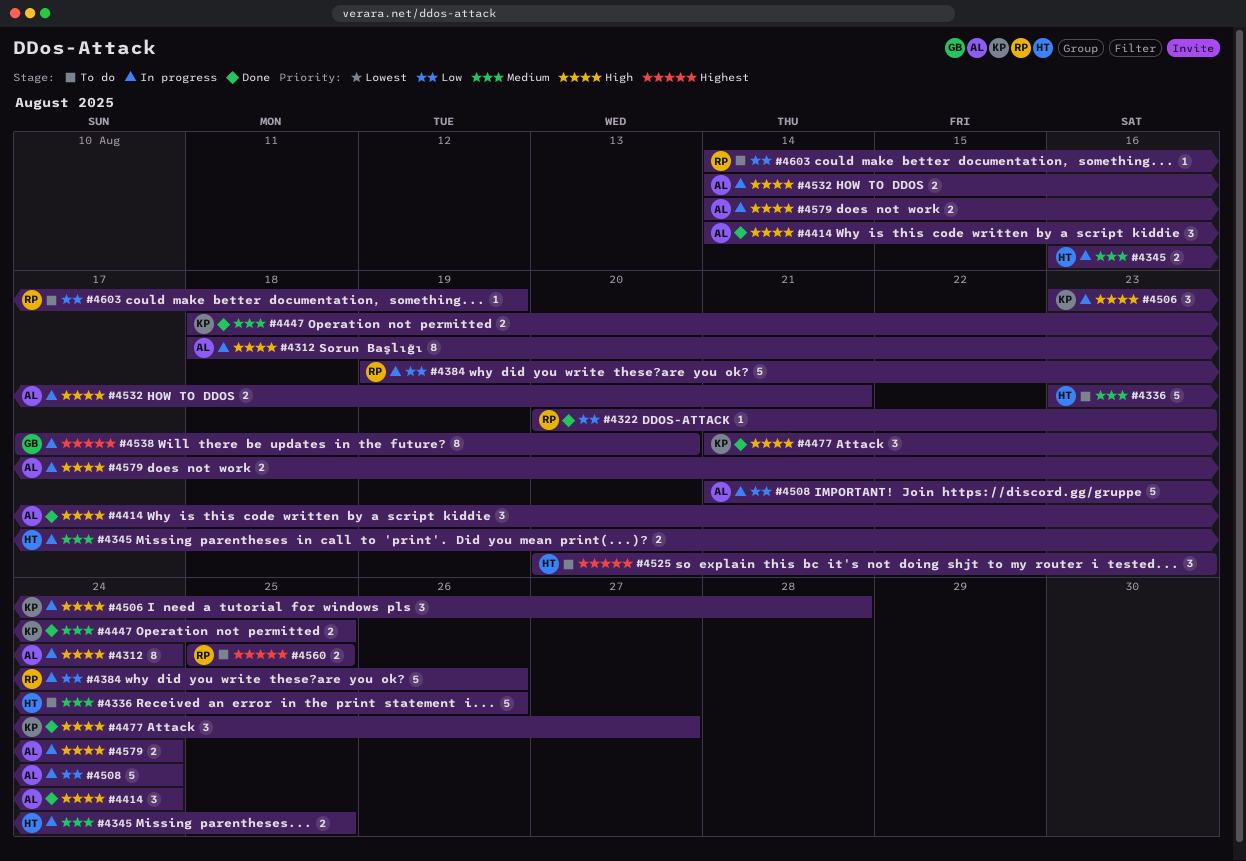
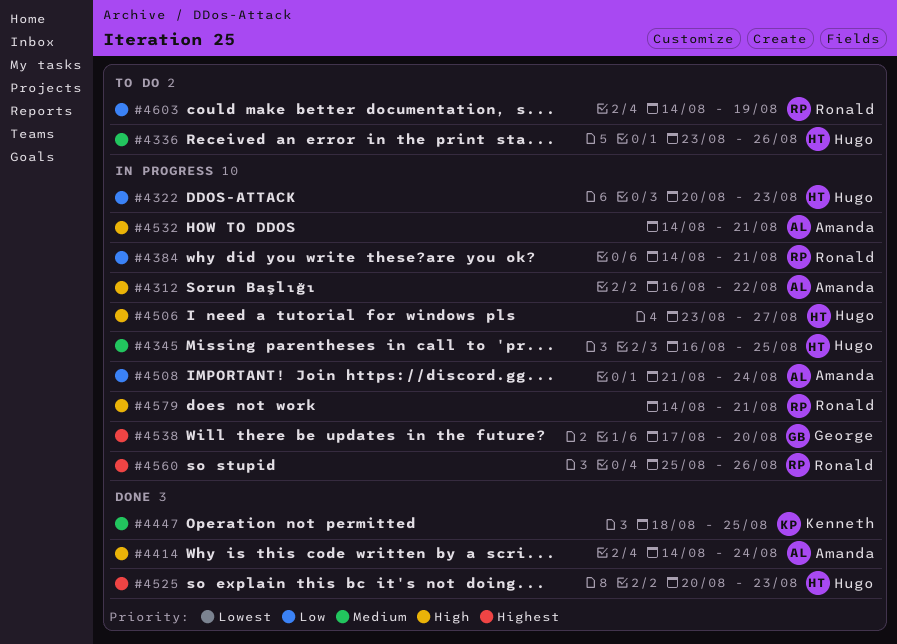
#4312, start: Aug 18 -> Aug 16
#4312, due: Aug 24 -> Aug 22
#4322, status: Done -> In progress
#4322, owner: Ronald -> Hugo
#4384, start: Aug 19 -> Aug 14
#4384, due: Aug 26 -> Aug 21
#4477: present -> none
#4506, owner: Kenneth -> Hugo
#4506, due: Aug 28 -> Aug 27
#4525, status: To do -> Done
#4560, status: To do -> In progress
#4560, due: Aug 25 -> Aug 26
#4579, owner: Amanda -> Ronald
#4579, due: Aug 24 -> Aug 21

